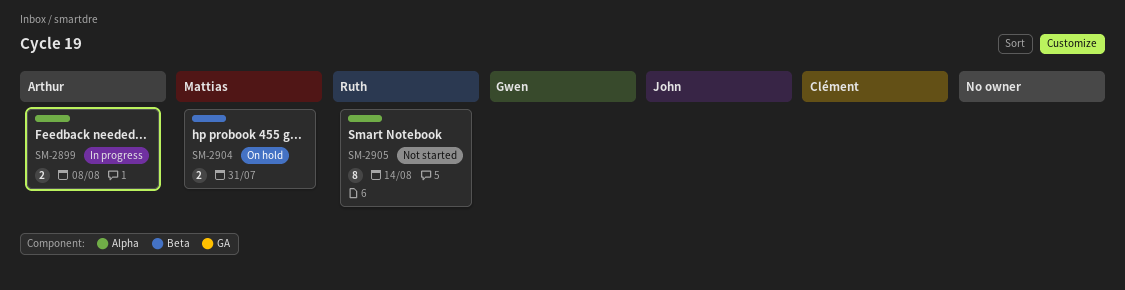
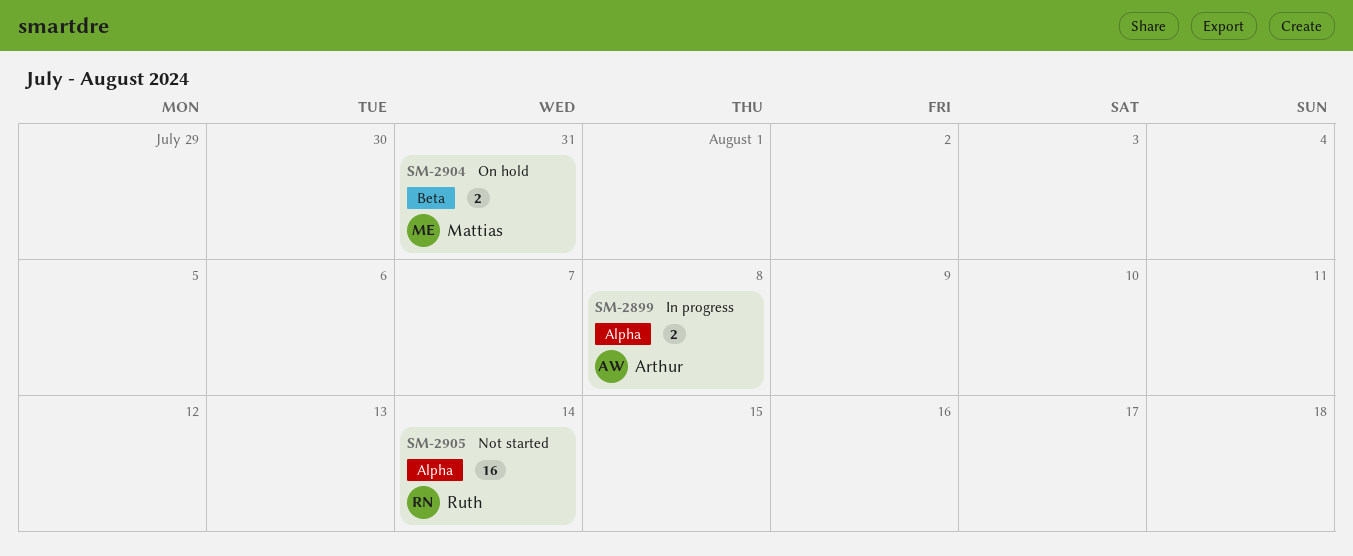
SM-2905, estimate: 8 -> 16

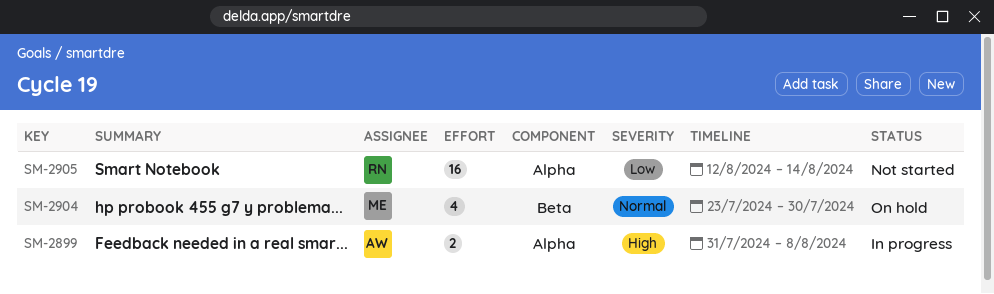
SM-2904, estimate: 2 -> 4
SM-2904, due: Jul 31 -> Jul 30

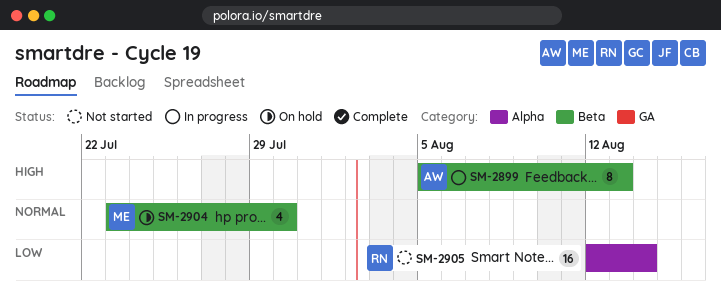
SM-2899, label: Alpha -> Beta
SM-2899, estimate: 2 -> 8
SM-2899, start: Jul 31 -> Aug 5
SM-2899, due: Aug 8 -> Aug 13

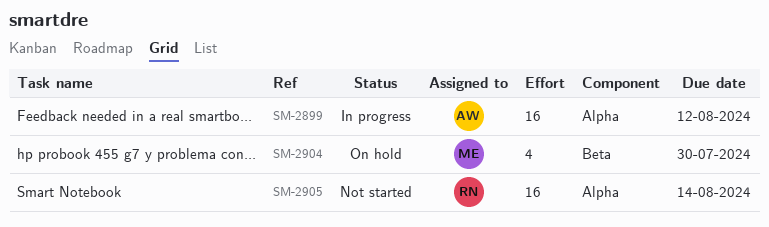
SM-2899, label: Beta -> Alpha
SM-2899, estimate: 8 -> 16
SM-2899, due: Aug 13 -> Aug 12

